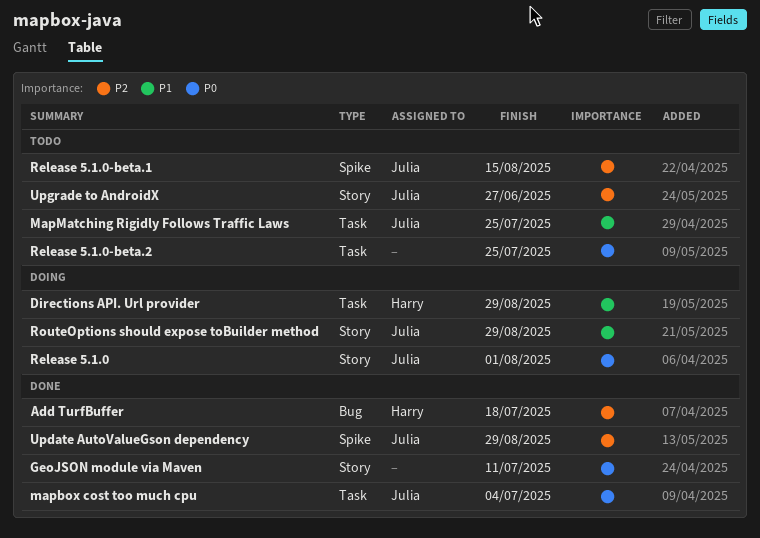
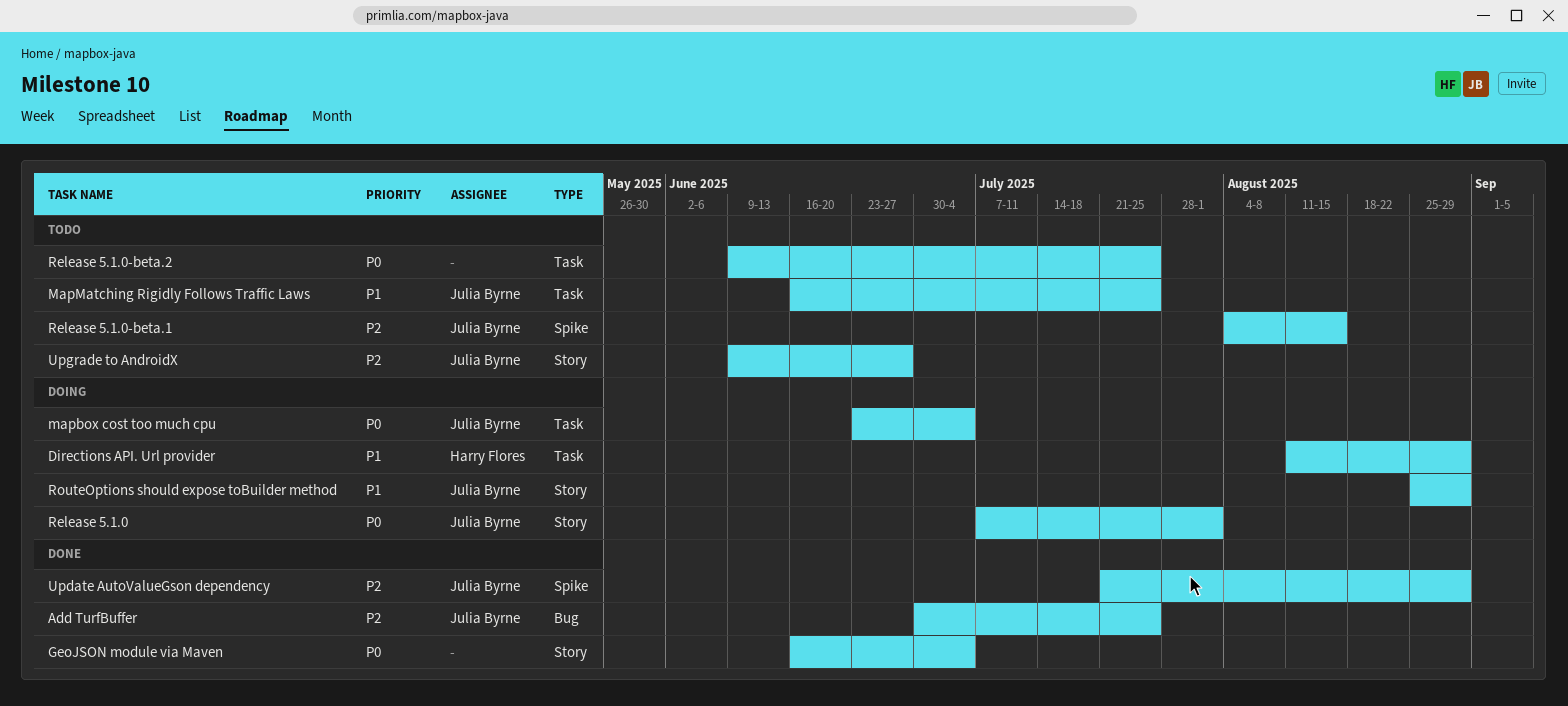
Add TurfBuffer, owner: Harry Flores -> Julia Byrne
Add TurfBuffer, due: Jul 18 -> Jul 25
GeoJSON module via Maven, due: Jul 11 -> Jul 4
mapbox cost too much cpu, status: Done -> Doing

